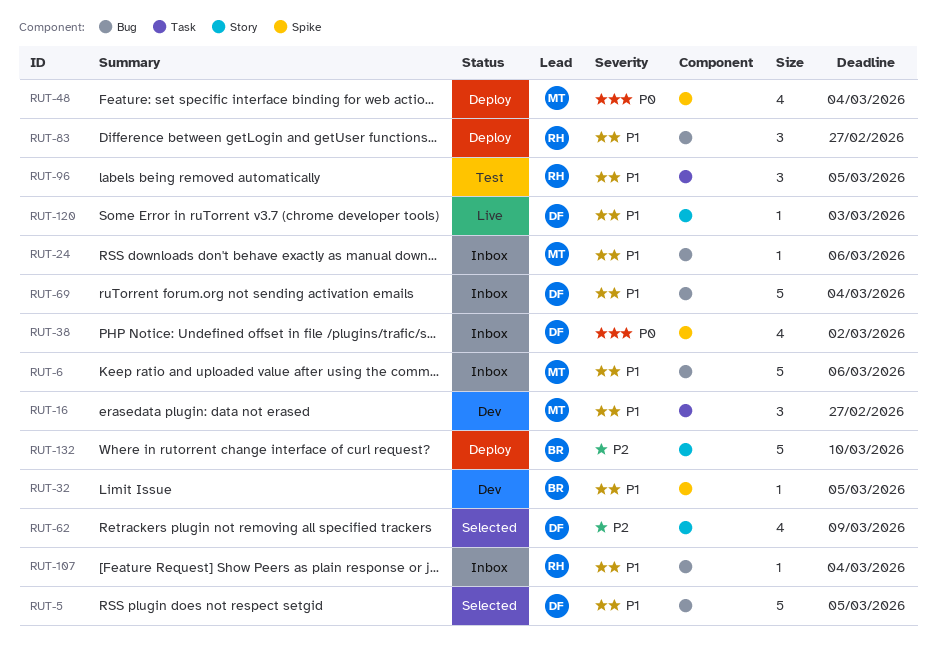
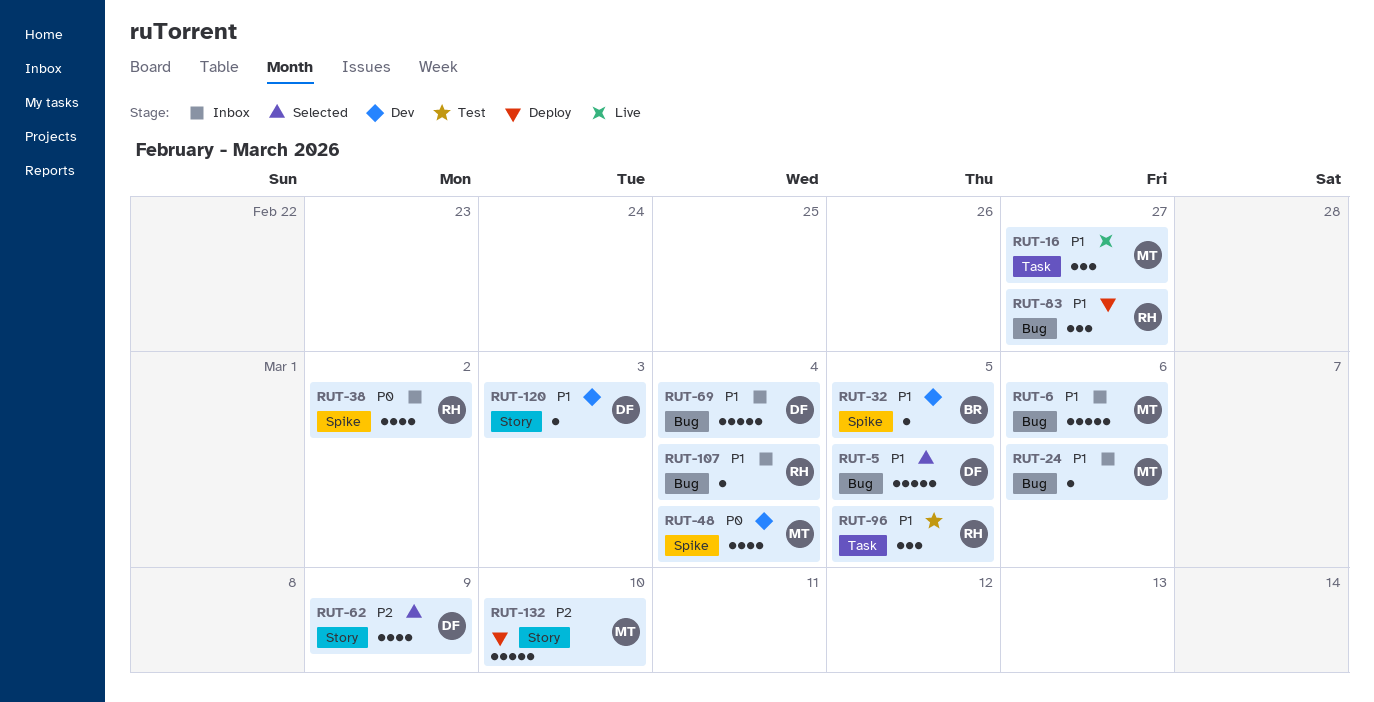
RUT-16, status: Dev -> Live
RUT-38, owner: DF -> RH
RUT-48, status: Deploy -> Dev
RUT-120, status: Live -> Dev
RUT-132, owner: BR -> MT

